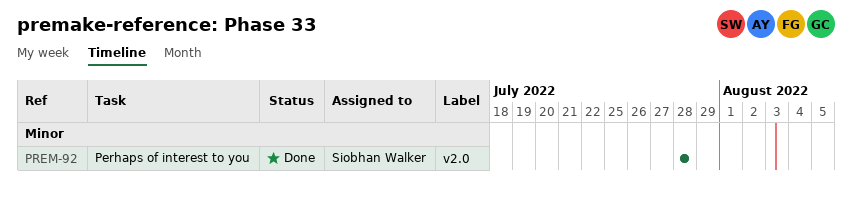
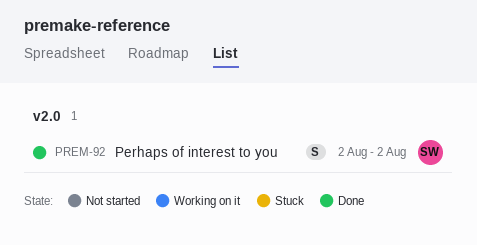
PREM-92, start: Jul 28 -> Aug 2
PREM-92, due: Jul 28 -> Aug 2

